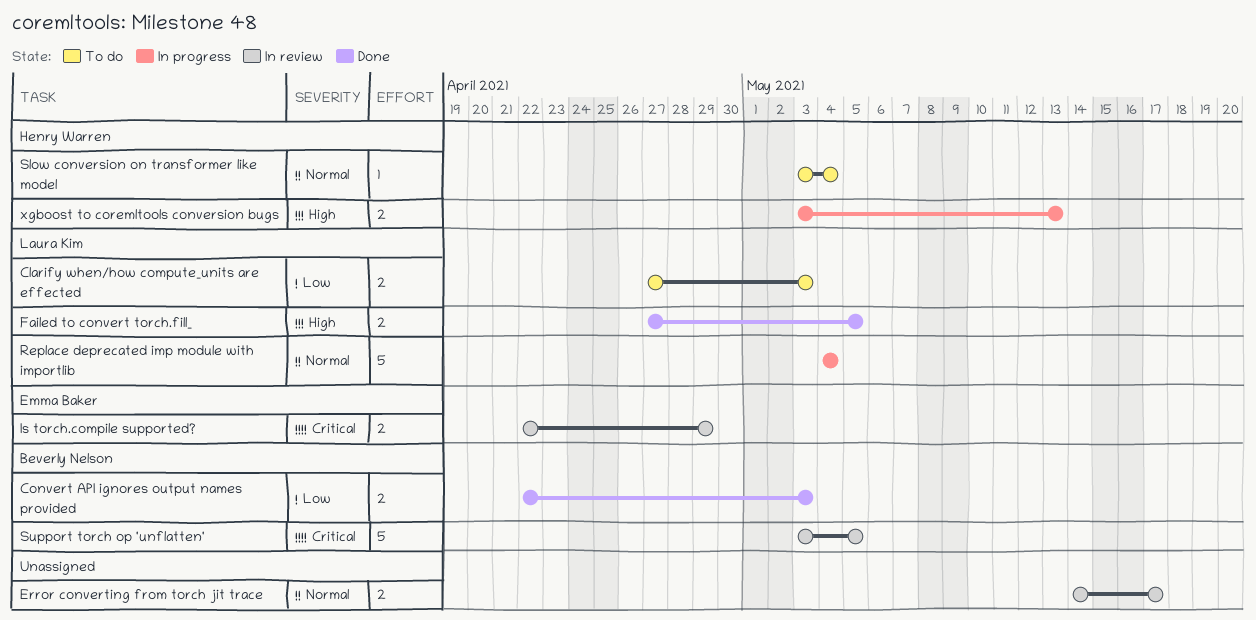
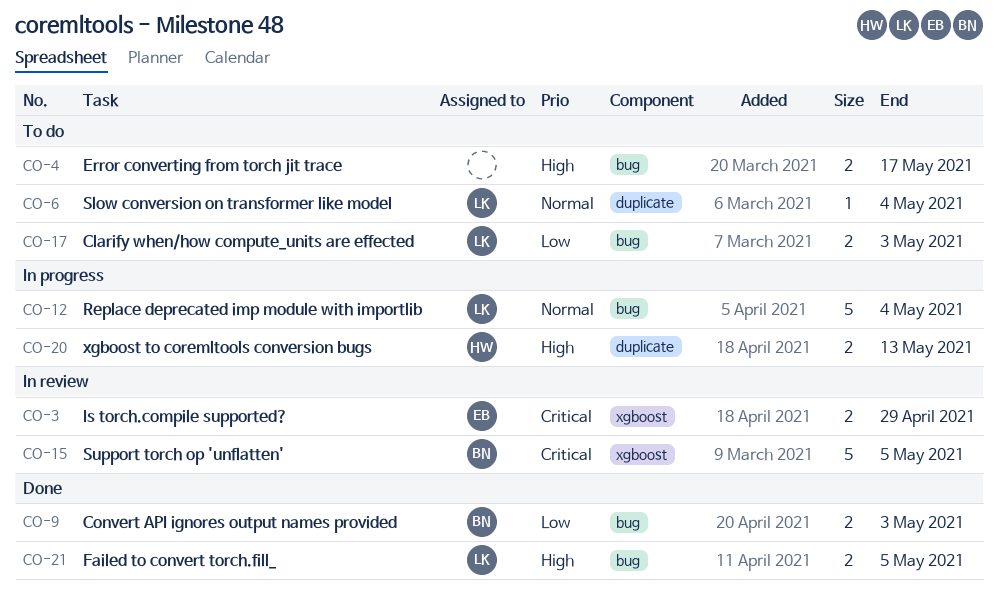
Error converting from torch jit trace, status: In review -> To do
Error converting from torch jit trace, priority: Normal -> High
Slow conversion on transformer like model, owner: Henry Warren -> Laura Kim

